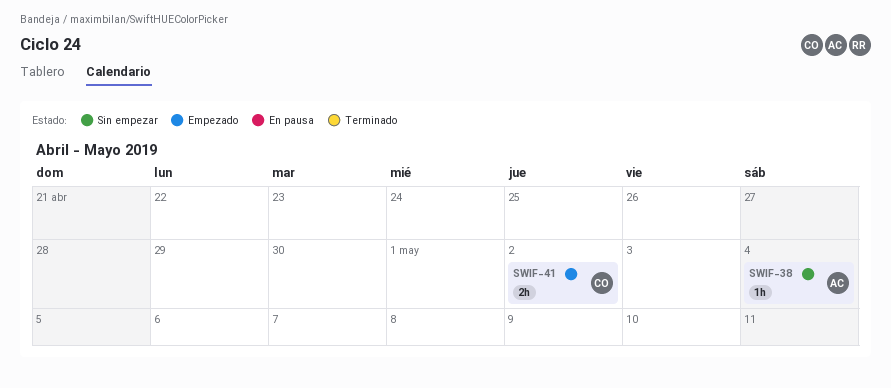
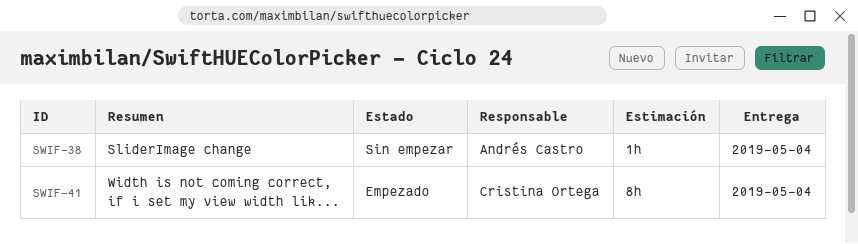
SWIF-41, estimate: 2h -> 8h
SWIF-41, due: May 2 -> May 4

